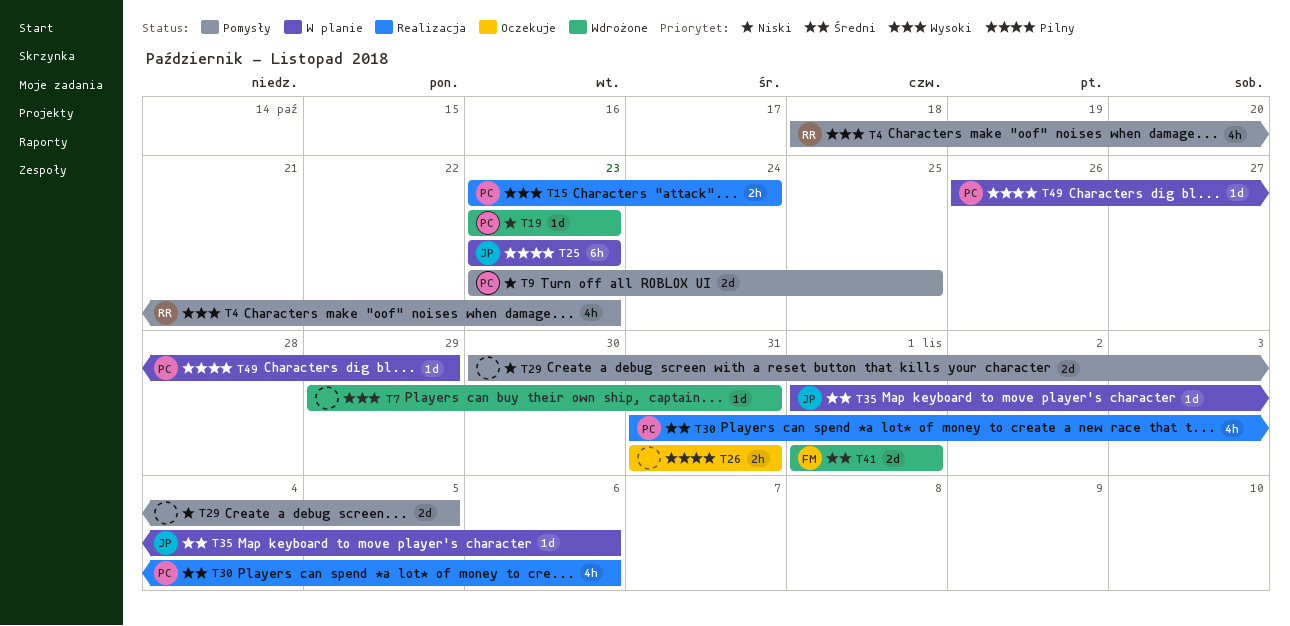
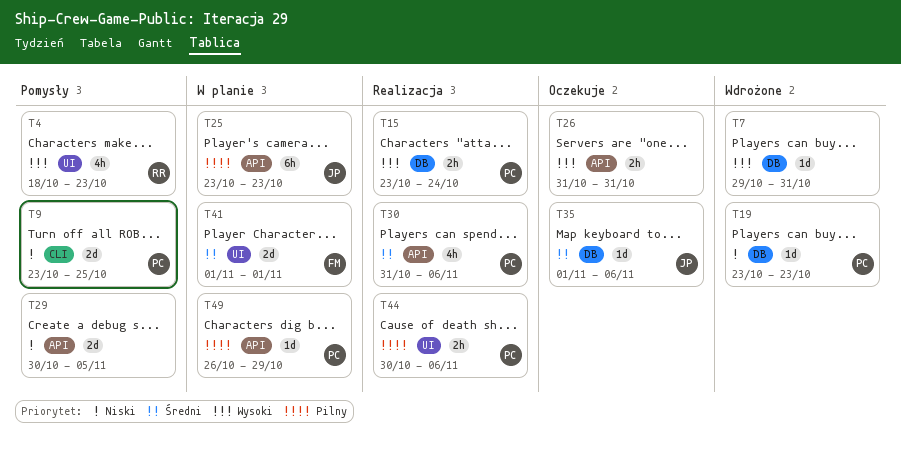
T26, priority: Pilny -> Wysoki
T35, status: W planie -> Oczekuje
T41, status: Wdrożone -> W planie
T44: none -> present

